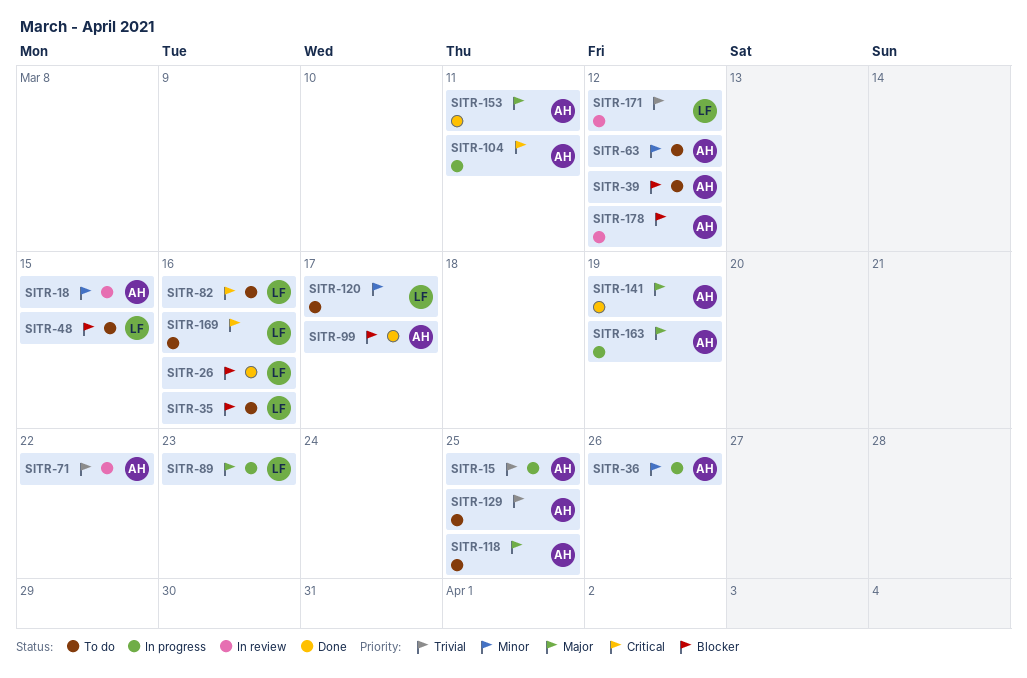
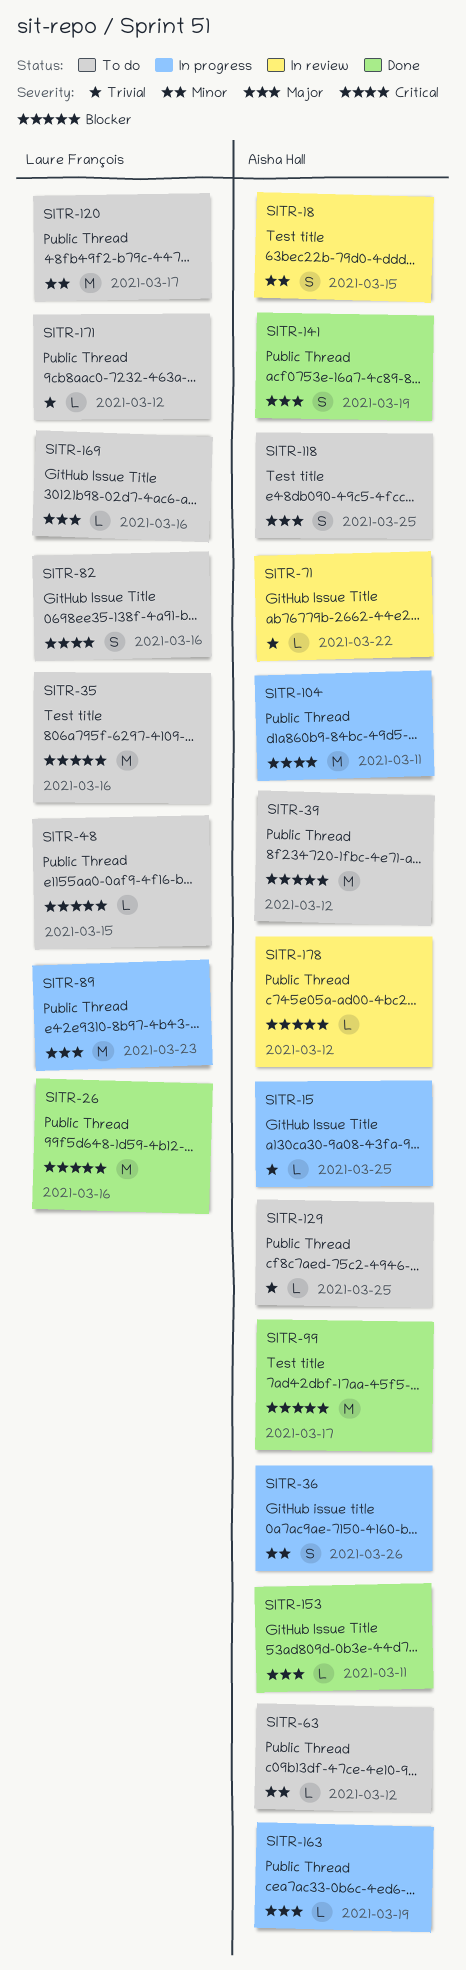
SITR-169, priority: Critical -> Major
SITR-171, status: In review -> To do

